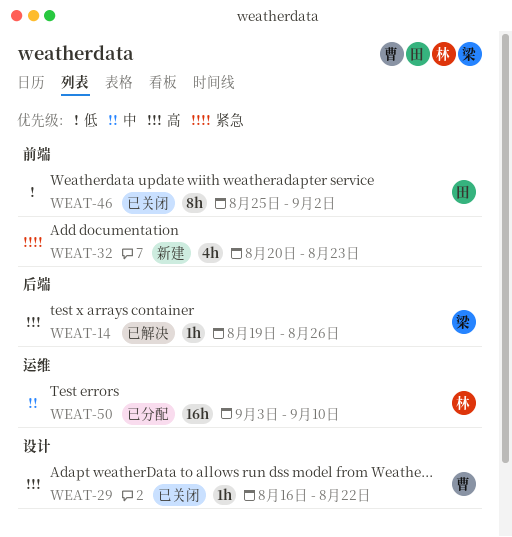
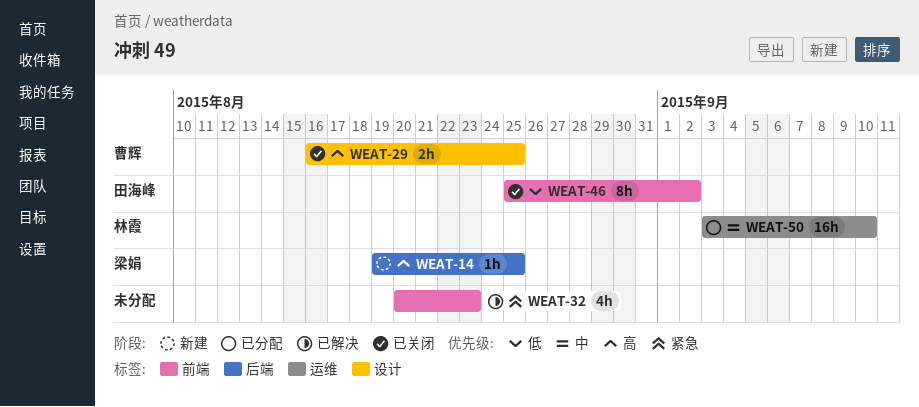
WEAT-14, status: 已解决 -> 新建
WEAT-14, due: Aug 26 -> Aug 25
WEAT-29, estimate: 1h -> 2h
WEAT-29, due: Aug 22 -> Aug 25
WEAT-32, status: 新建 -> 已解决

